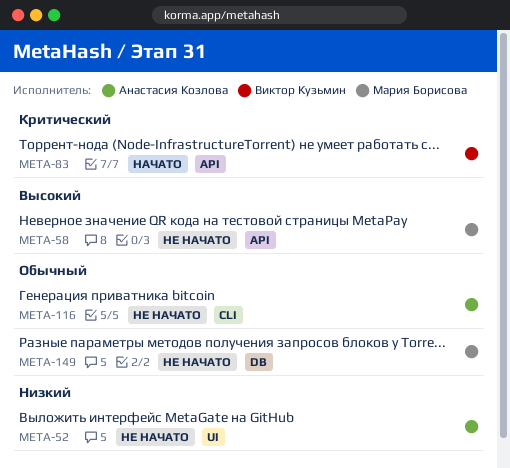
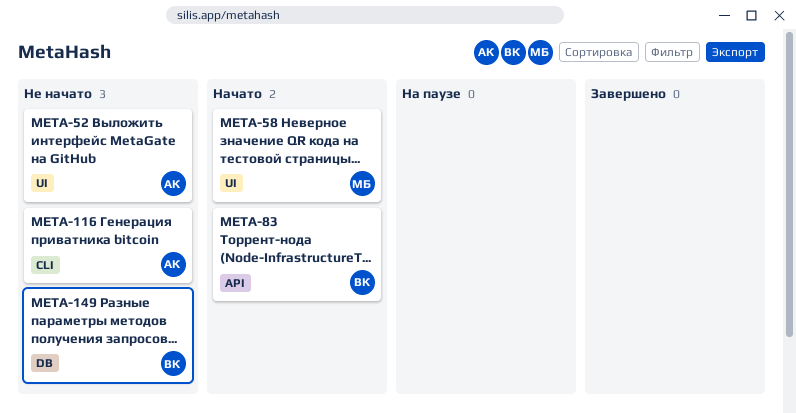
META-58, status: Не начато -> Начато
META-58, label: API -> UI
META-149, owner: Мария Борисова -> Виктор Кузьмин

